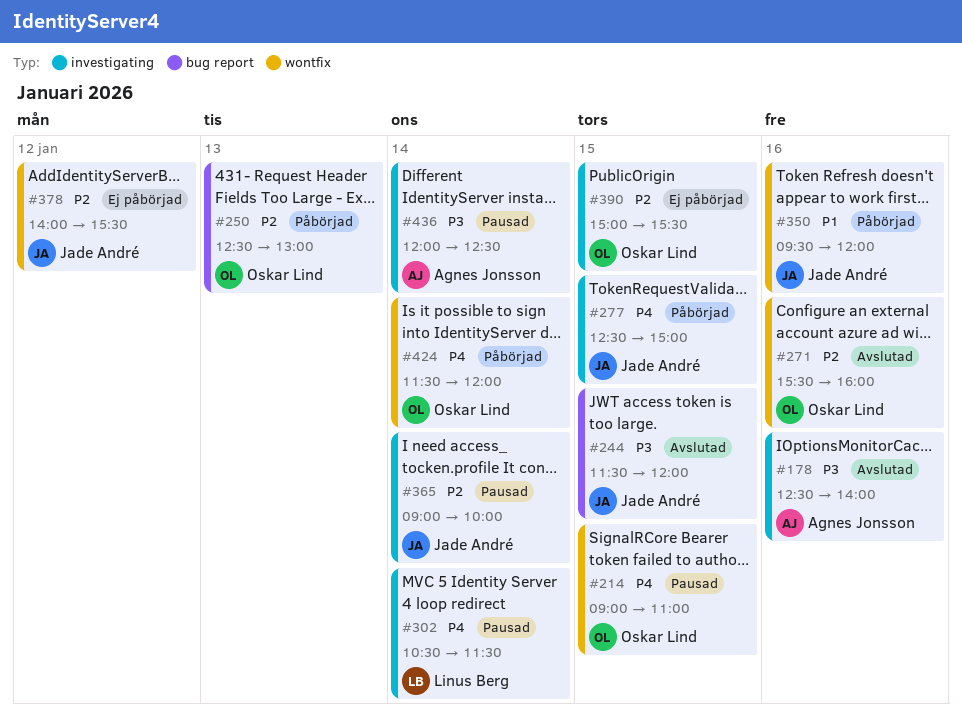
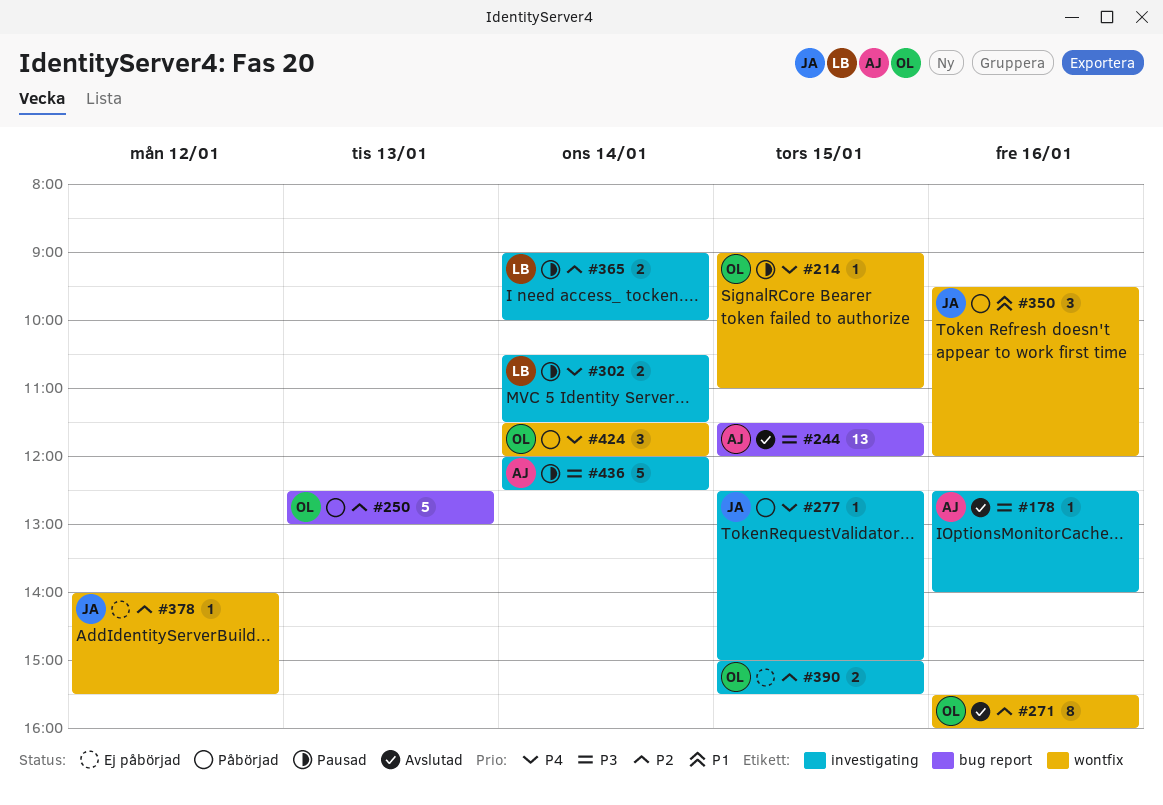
#244, owner: Jade André -> Agnes Jonsson
#365, owner: Jade André -> Linus Berg

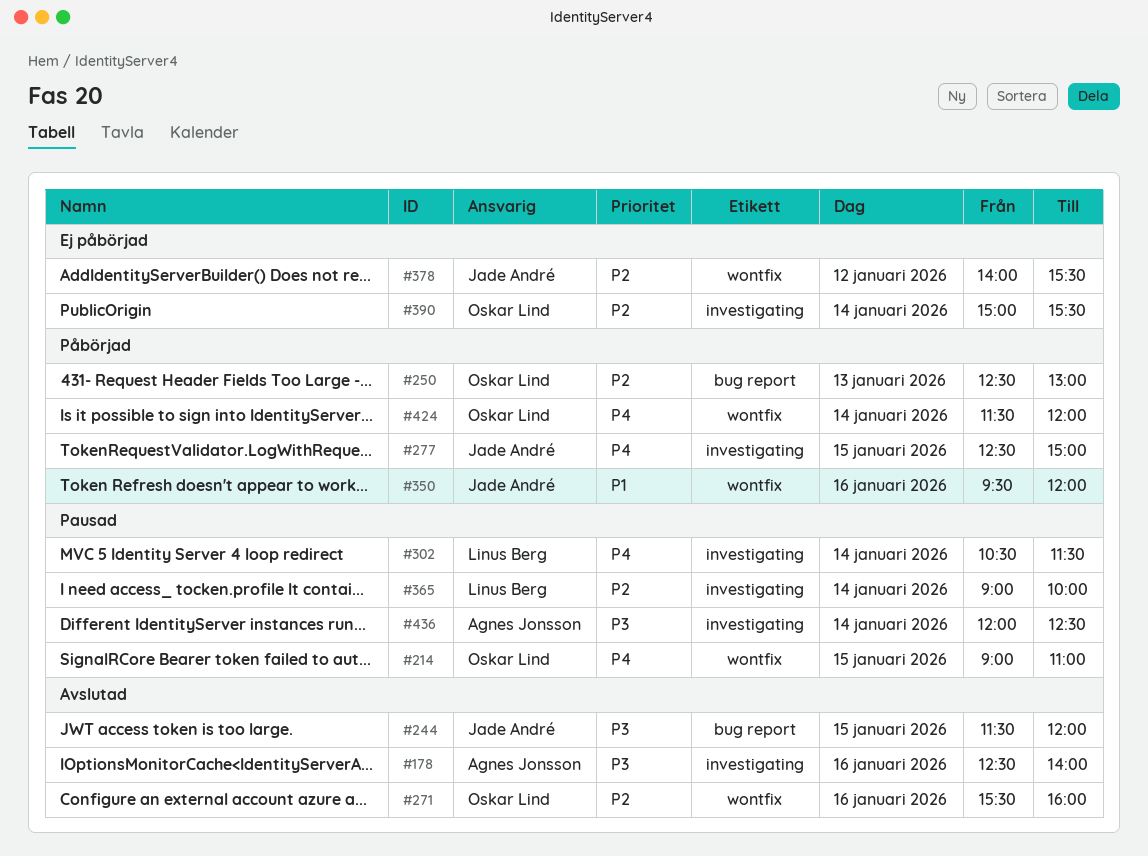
#244, owner: Agnes Jonsson -> Jade André
#390, day: Jan 15 -> Jan 14

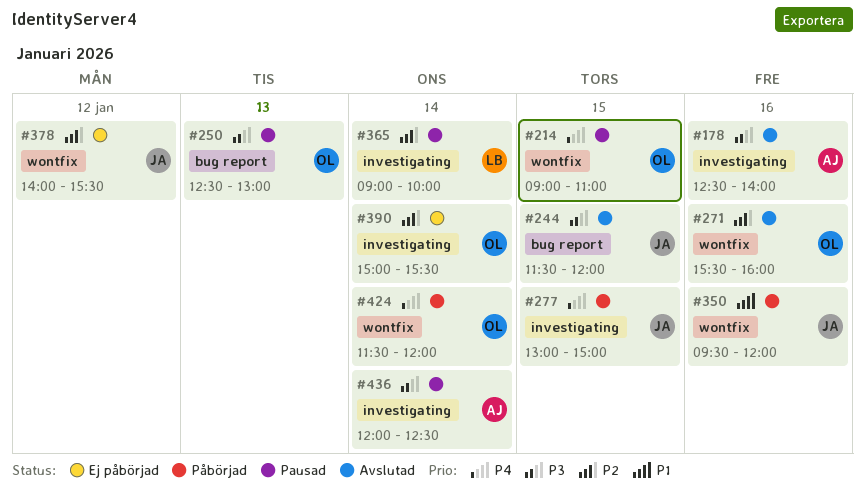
#250, status: Påbörjad -> Pausad
#250, priority: P2 -> P3
#277, begins: 12:30 -> 13:00
#302: present -> none

